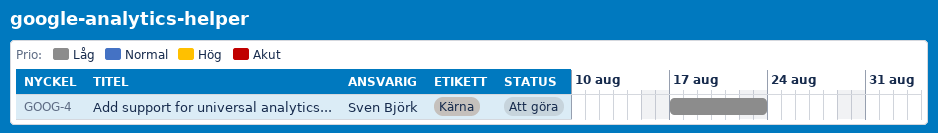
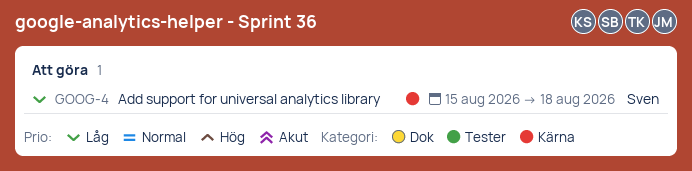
GOOG-4, start: Aug 17 -> Aug 15
GOOG-4, due: Aug 23 -> Aug 18

